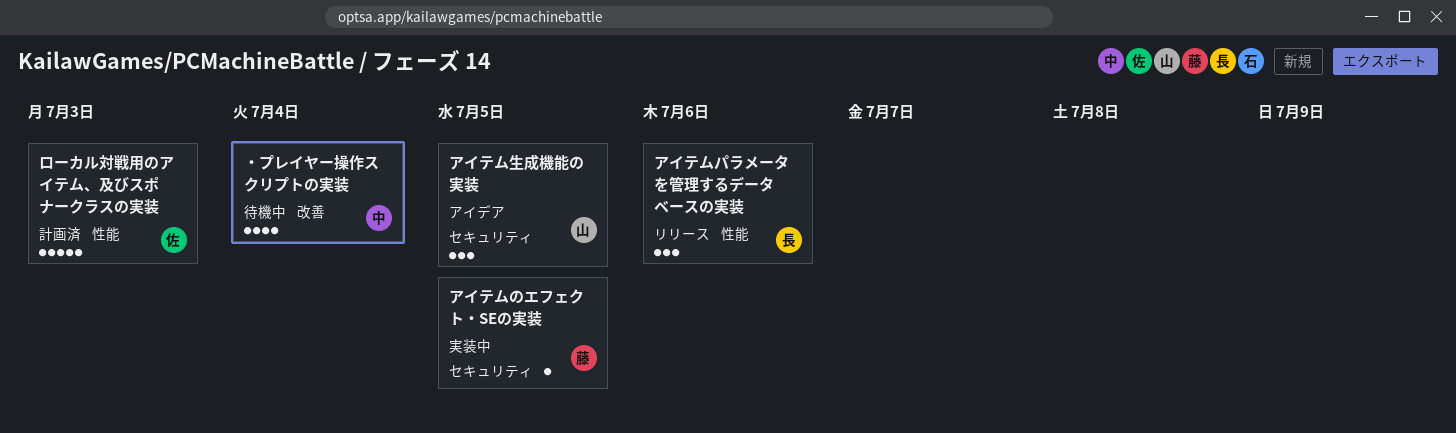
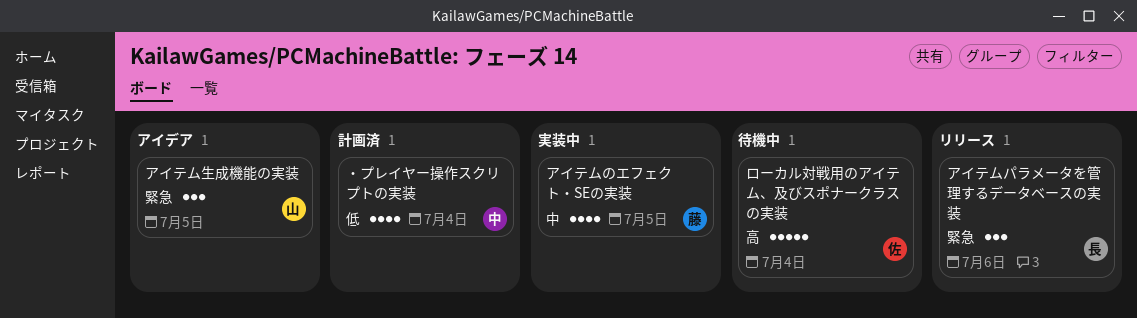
アイテムのエフェクト・SEの実装, estimate: 1 -> 4
ローカル対戦用のアイテム、及びスポナークラスの実装, status: 計画済 -> 待機中
ローカル対戦用のアイテム、及びスポナークラスの実装, due: Jul 3 -> Jul 4
・プレイヤー操作スクリプトの実装, status: 待機中 -> 計画済

